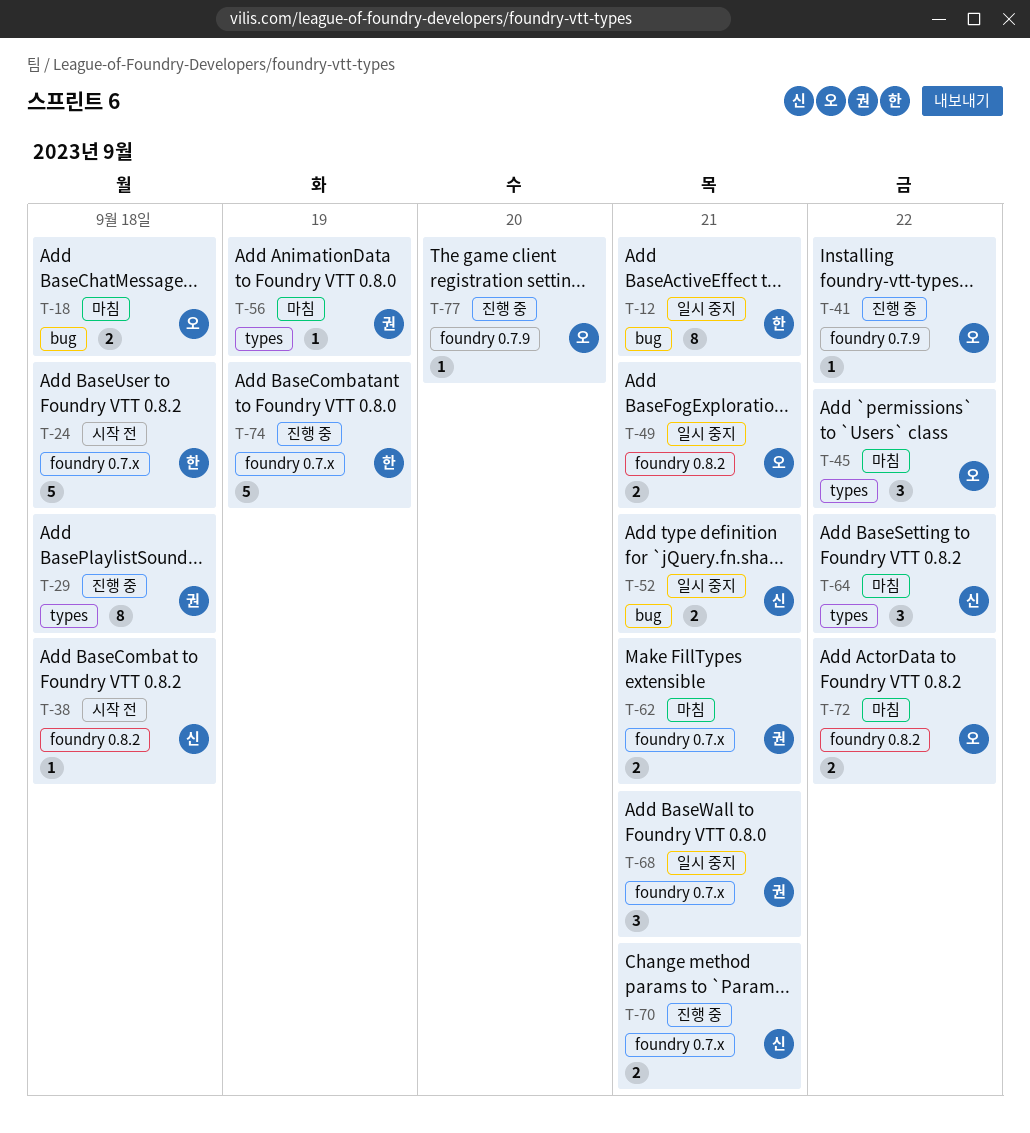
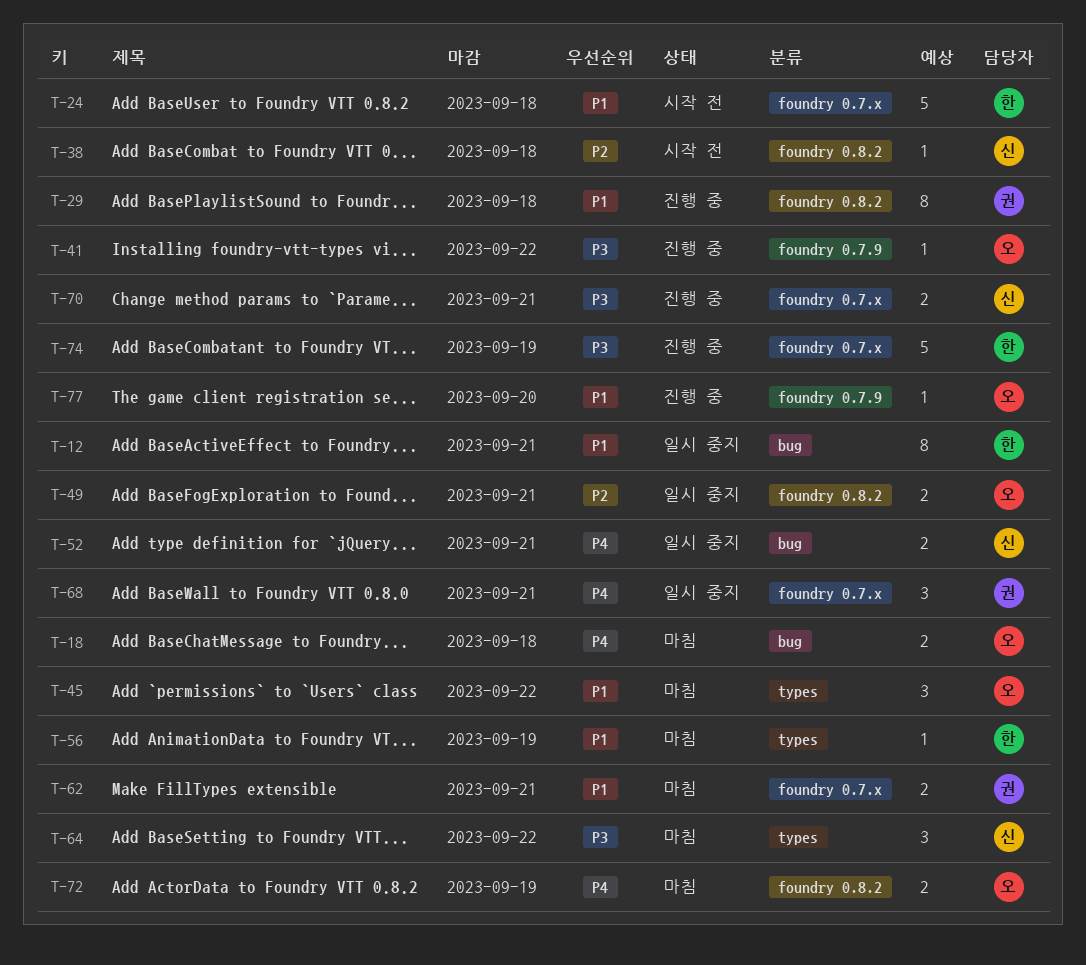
T-29, label: types -> foundry 0.8.2
T-56, owner: 권 -> 한
T-72, due: Sep 22 -> Sep 19

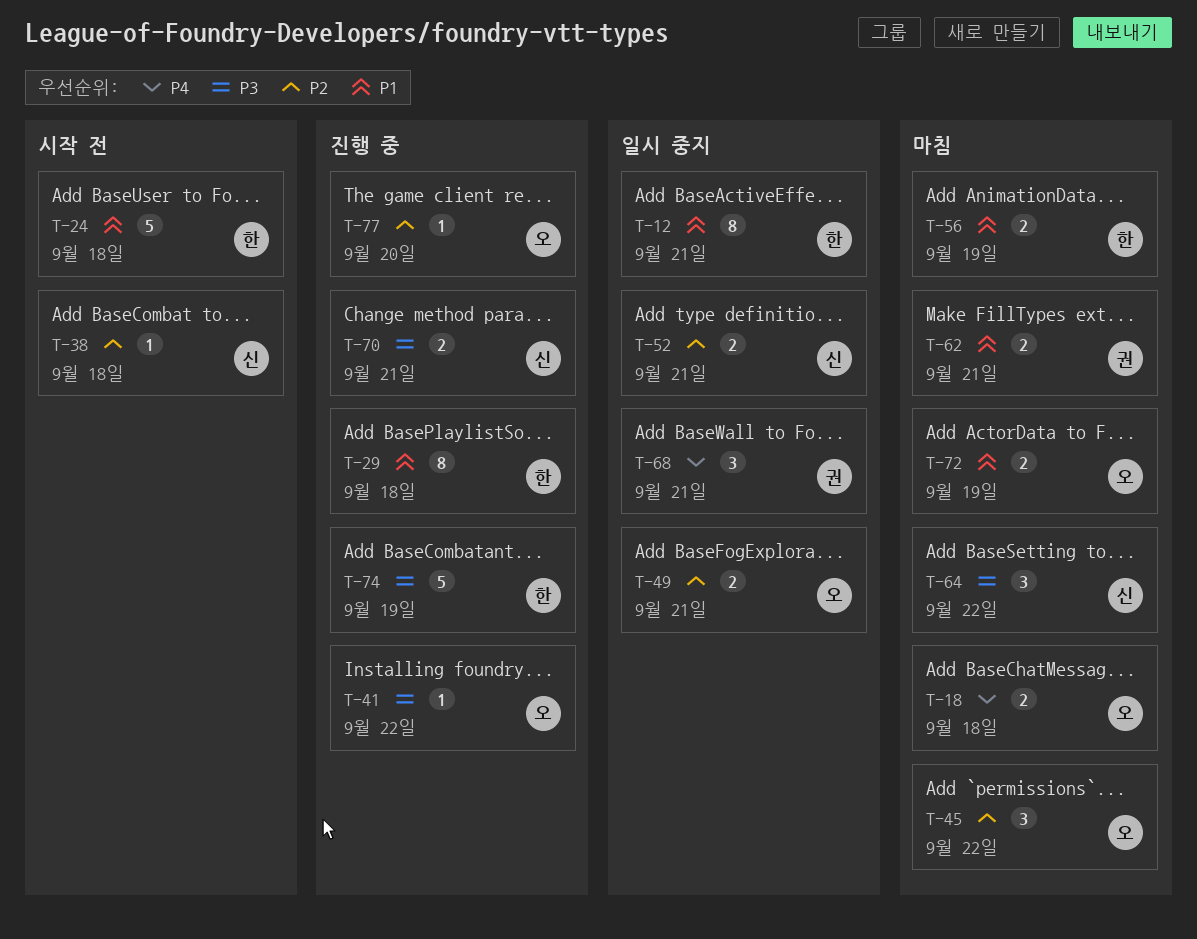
T-29, owner: 권 -> 한
T-45, priority: P1 -> P2
T-52, priority: P4 -> P2
T-56, estimate: 1 -> 2
T-72, priority: P4 -> P1
T-77, priority: P1 -> P2

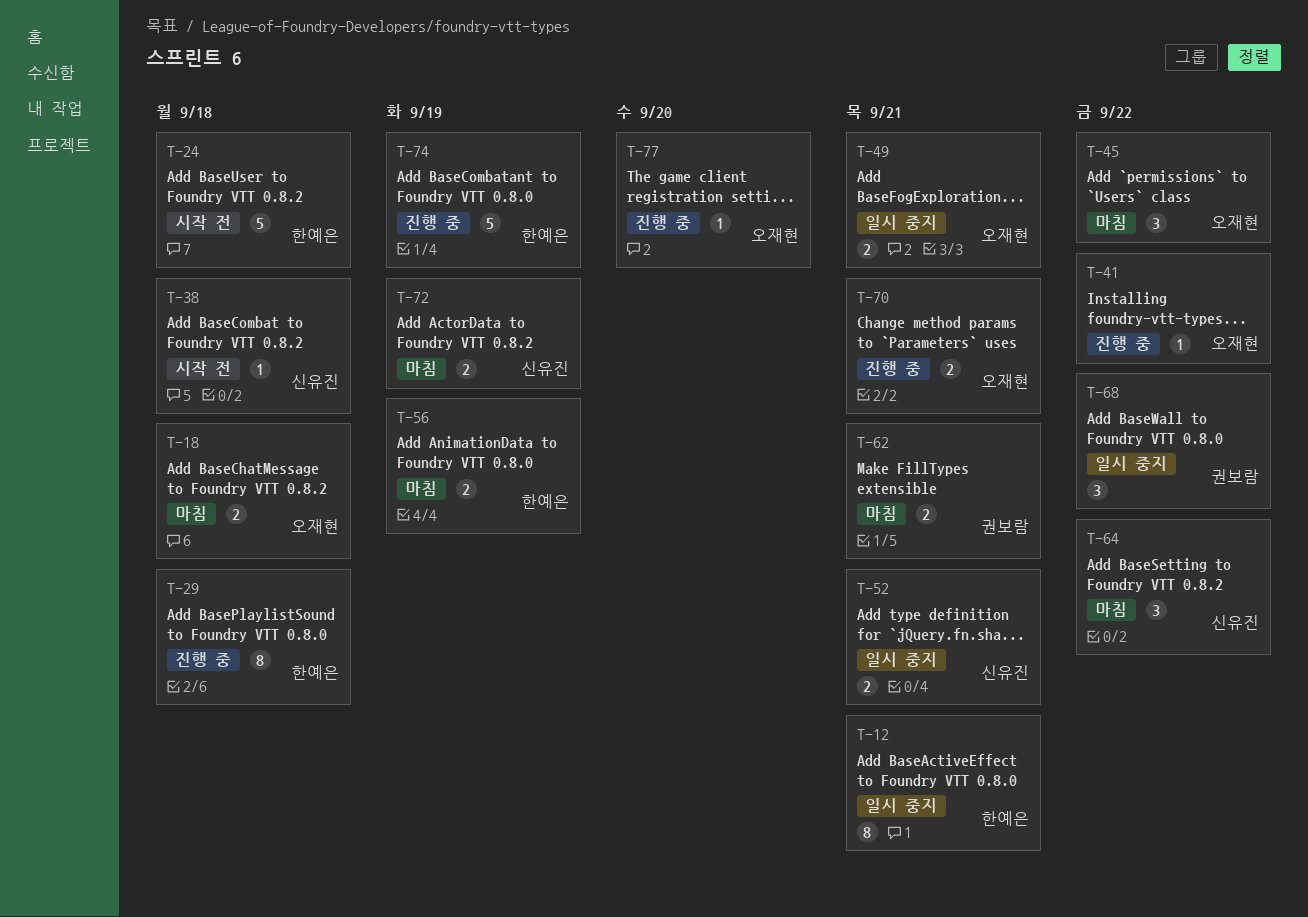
T-68, due: Sep 21 -> Sep 22
T-70, owner: 신유진 -> 오재현
T-72, owner: 오재현 -> 신유진

